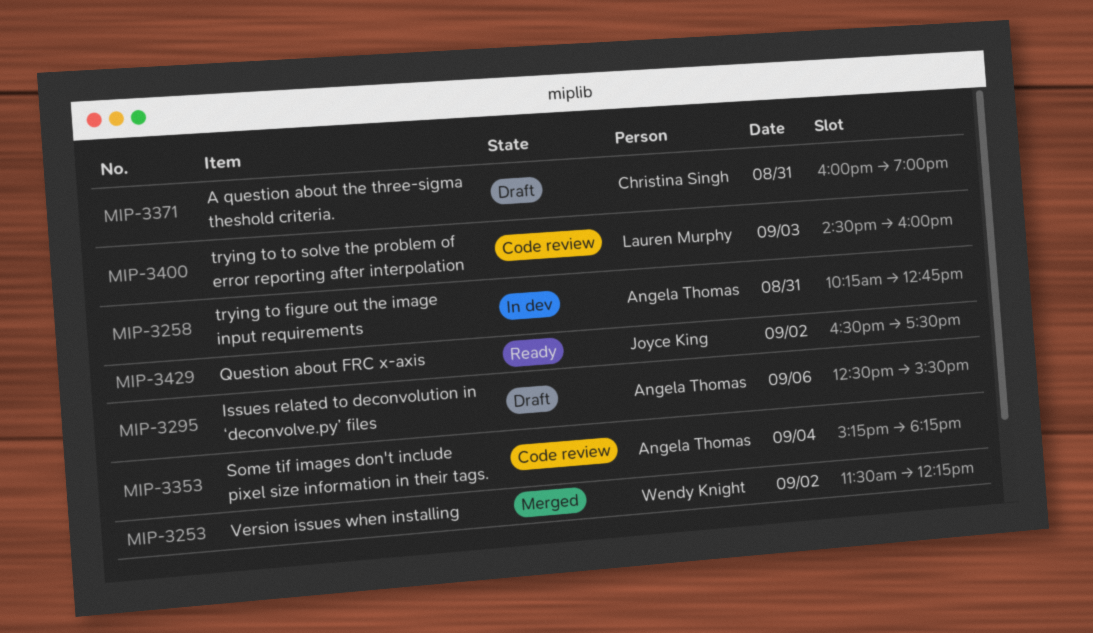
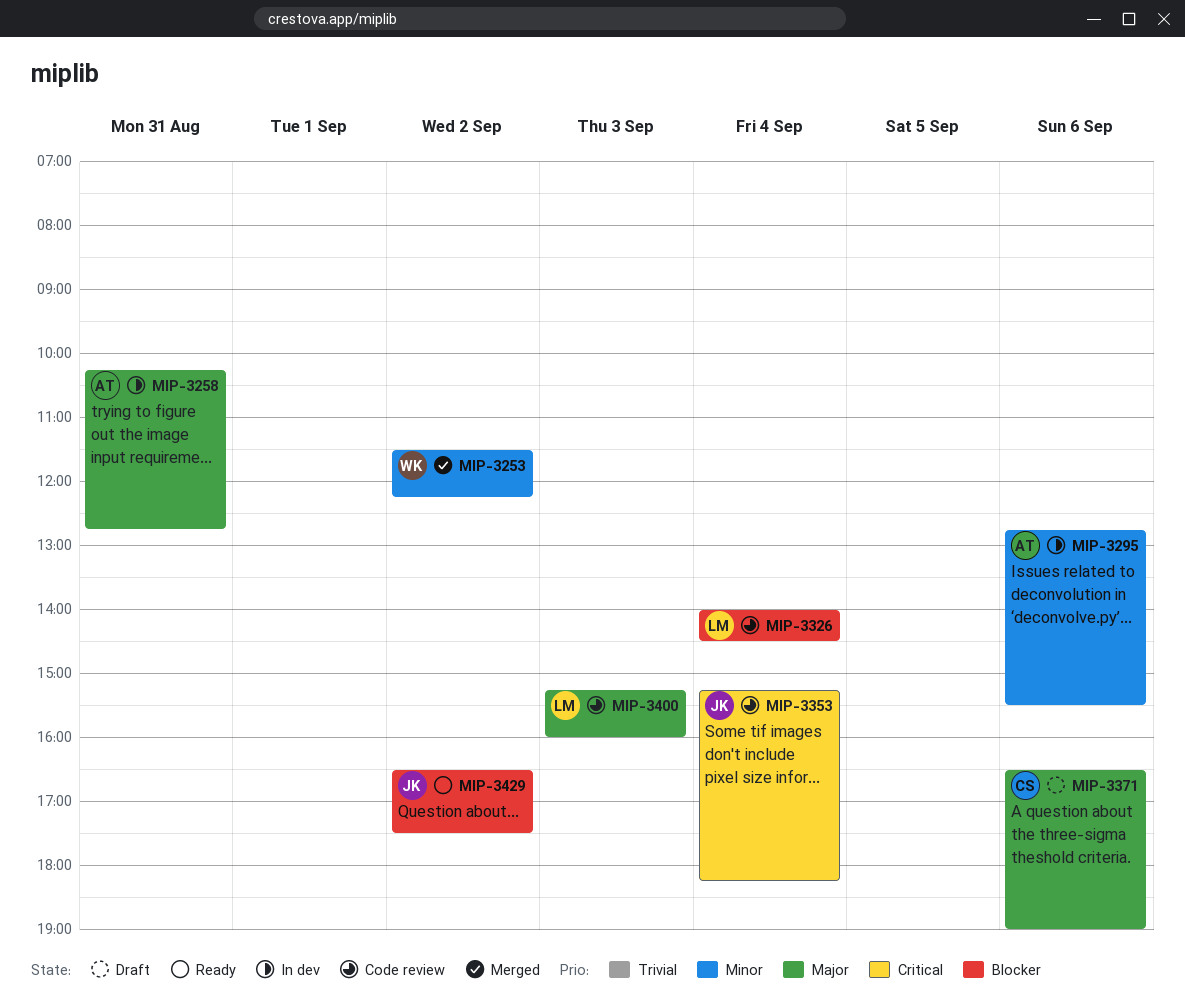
MIP-3295, status: Draft -> In dev
MIP-3295, begins: 12:30 -> 12:45
MIP-3326: none -> present
MIP-3353, owner: Angela Thomas -> Joyce King
MIP-3371, day: Aug 31 -> Sep 6
MIP-3371, begins: 16:00 -> 16:30
MIP-3400, begins: 14:30 -> 15:15

